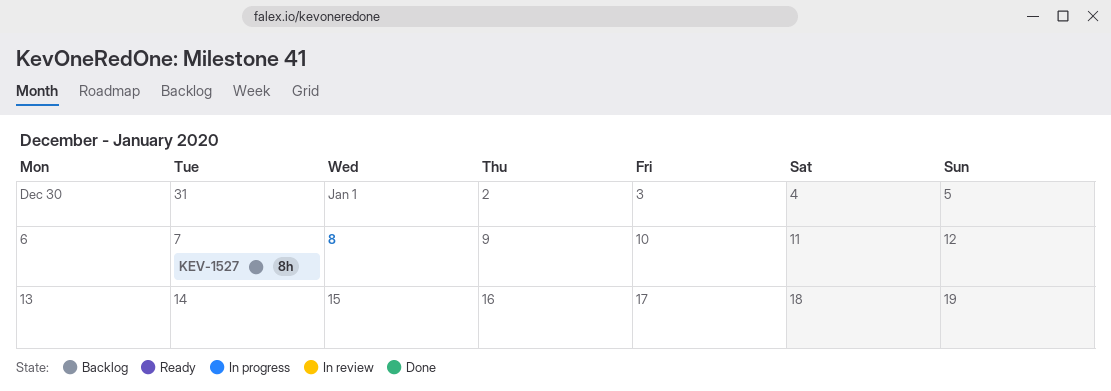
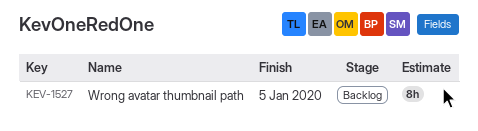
KEV-1527, due: Jan 7 -> Jan 5

